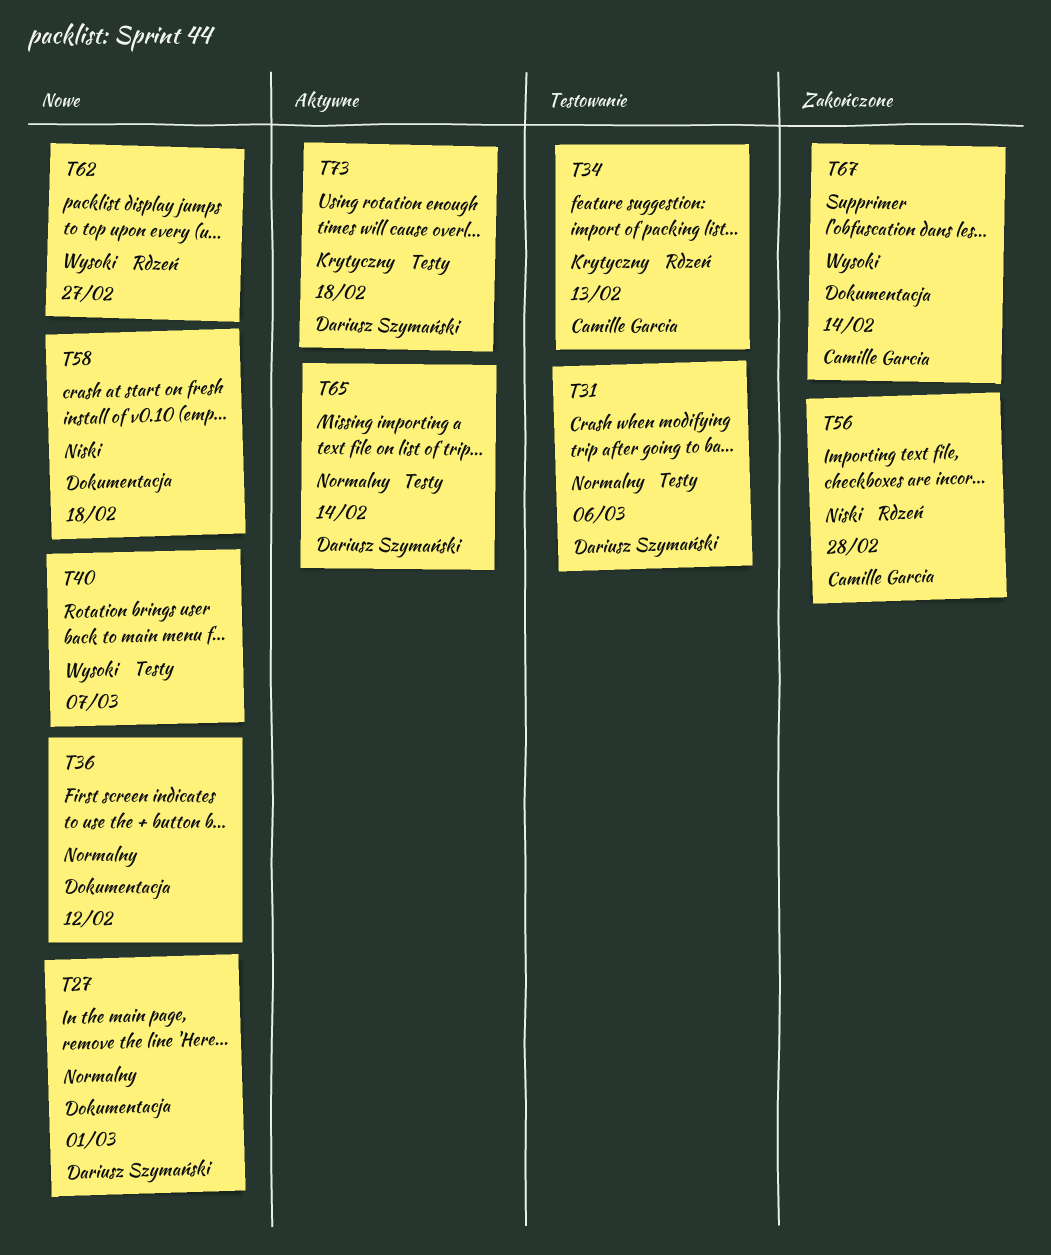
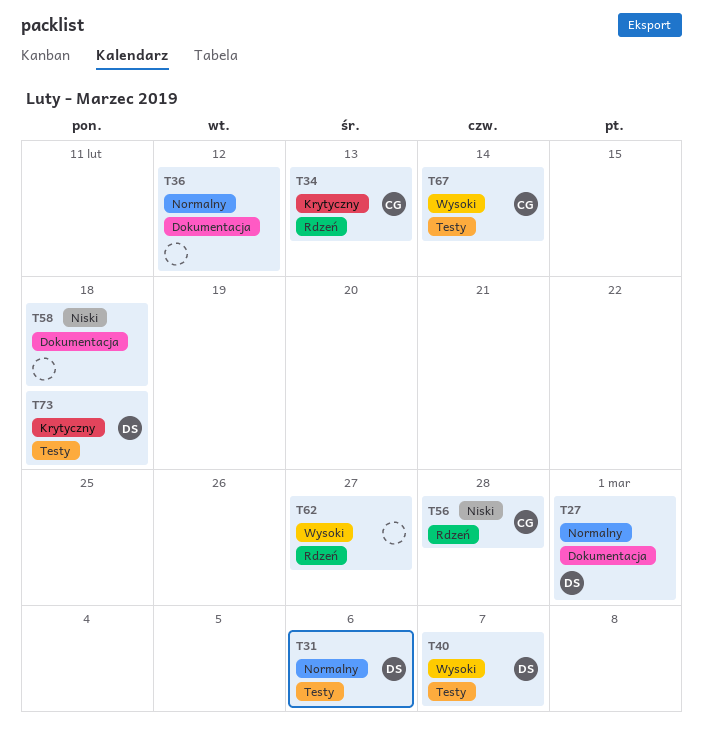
T40, owner: none -> Dariusz Szymański
T65: present -> none
T67, label: Dokumentacja -> Testy

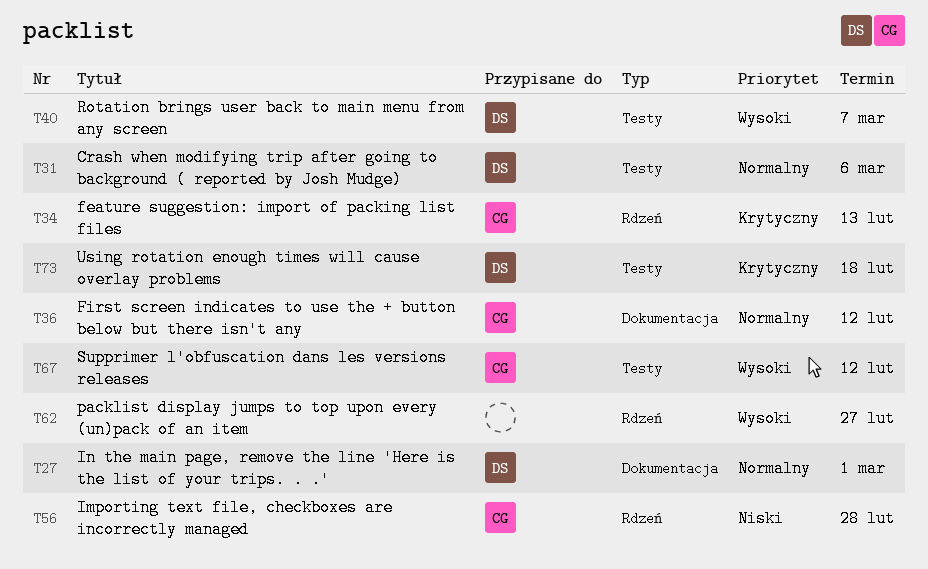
T36, owner: none -> CG
T58: present -> none
T67, due: Feb 14 -> Feb 12

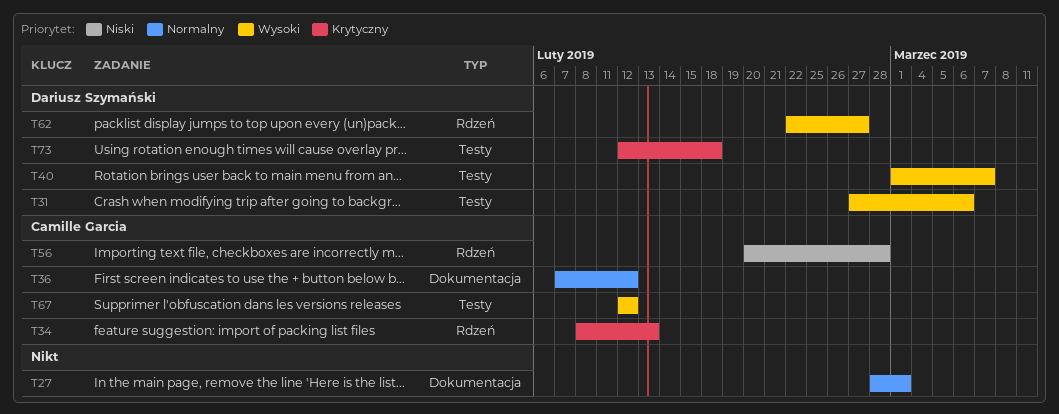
T27, owner: Dariusz Szymański -> none
T31, priority: Normalny -> Wysoki
T62, owner: none -> Dariusz Szymański

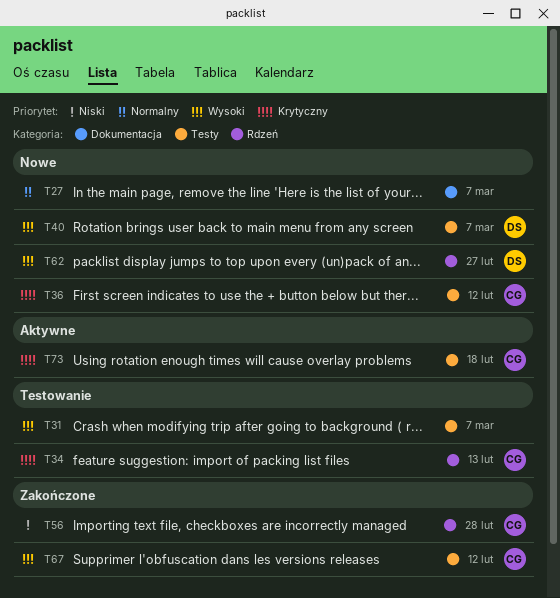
T27, due: Mar 1 -> Mar 7
T31, owner: Dariusz Szymański -> none
T31, due: Mar 6 -> Mar 7
T36, priority: Normalny -> Krytyczny
T36, label: Dokumentacja -> Testy
T73, owner: Dariusz Szymański -> Camille Garcia

